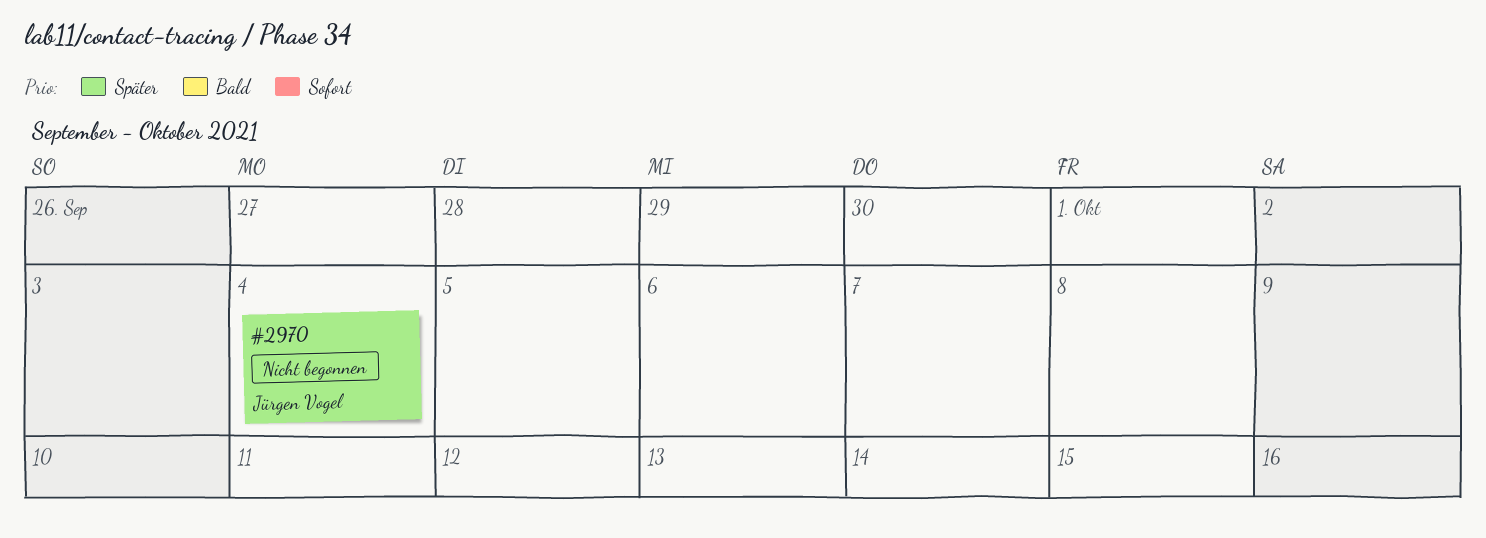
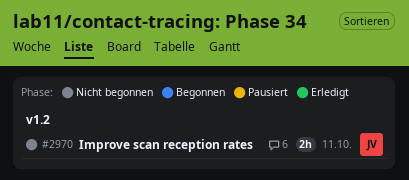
#2970, due: Oct 4 -> Oct 11

